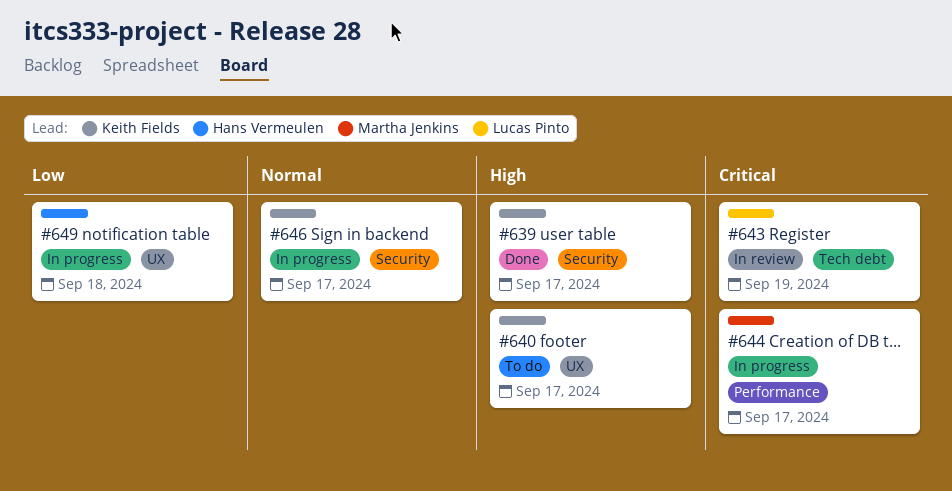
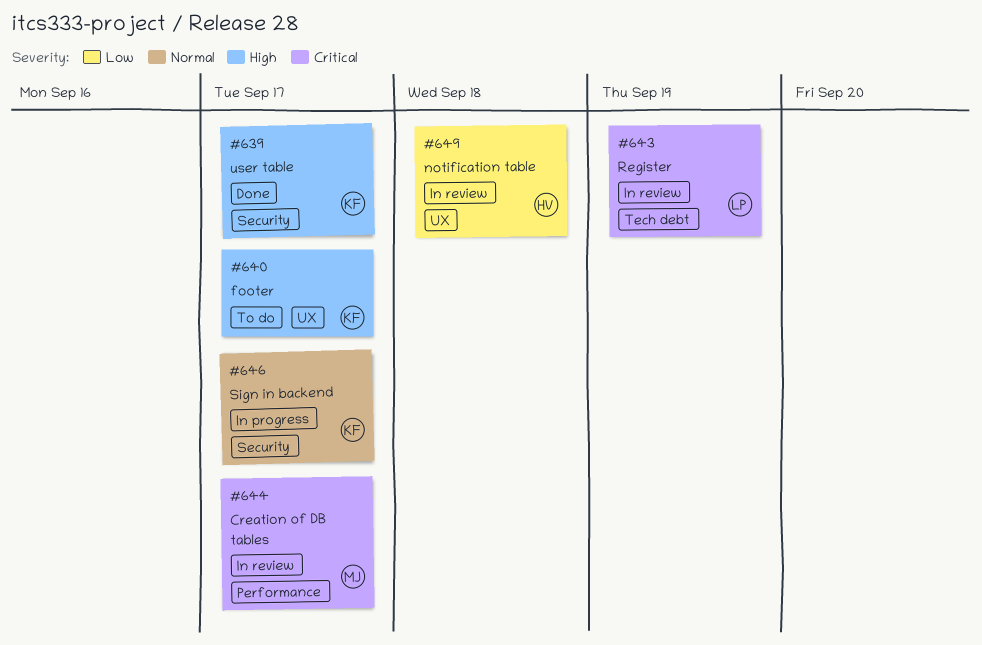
#644, status: In progress -> In review
#649, status: In progress -> In review

